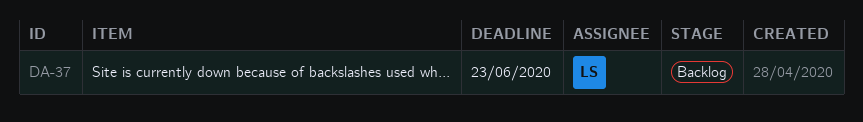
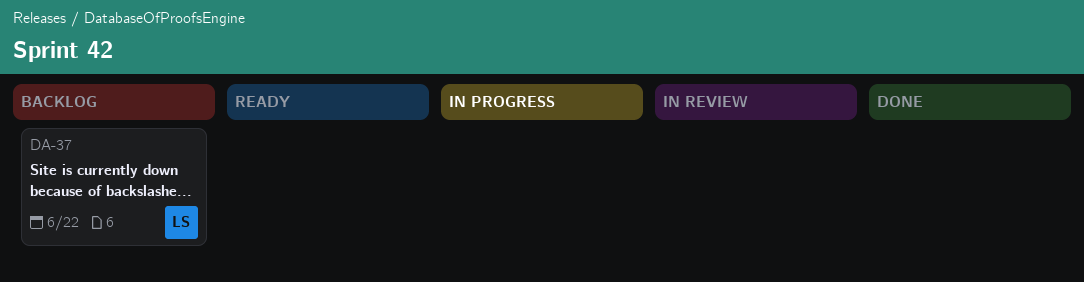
DA-37, due: Jun 23 -> Jun 22

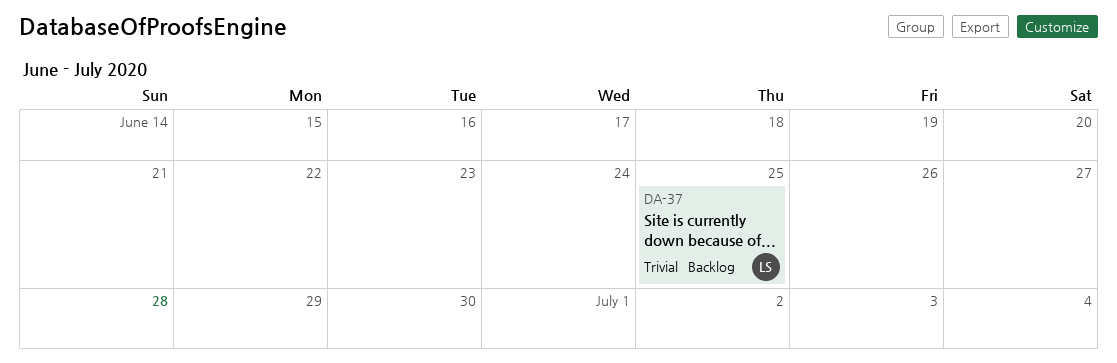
DA-37, due: Jun 22 -> Jun 25

